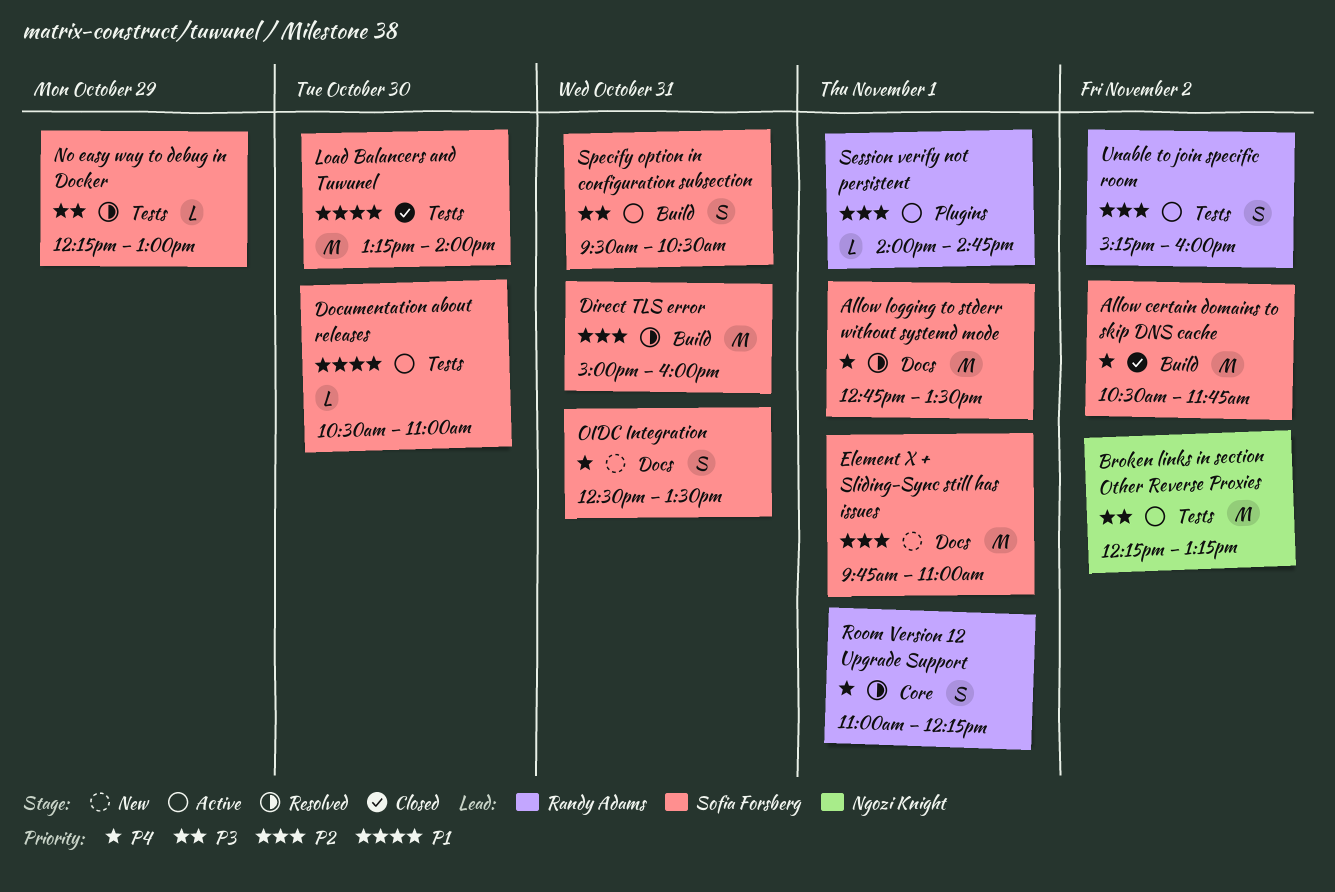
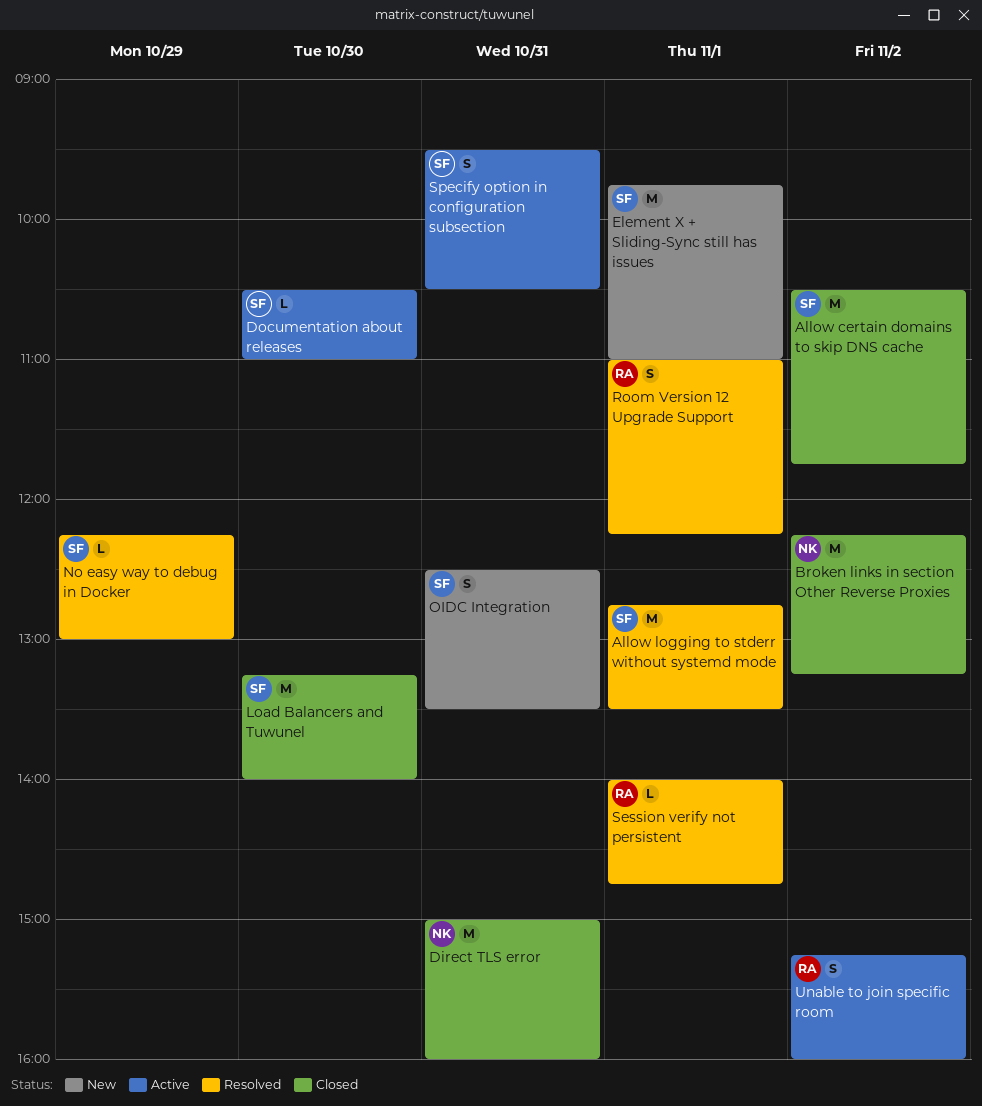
Broken links in section Other Reverse Proxies, status: Active -> Closed
Direct TLS error, status: Resolved -> Closed
Direct TLS error, owner: Sofia Forsberg -> Ngozi Knight
Session verify not persistent, status: Active -> Resolved

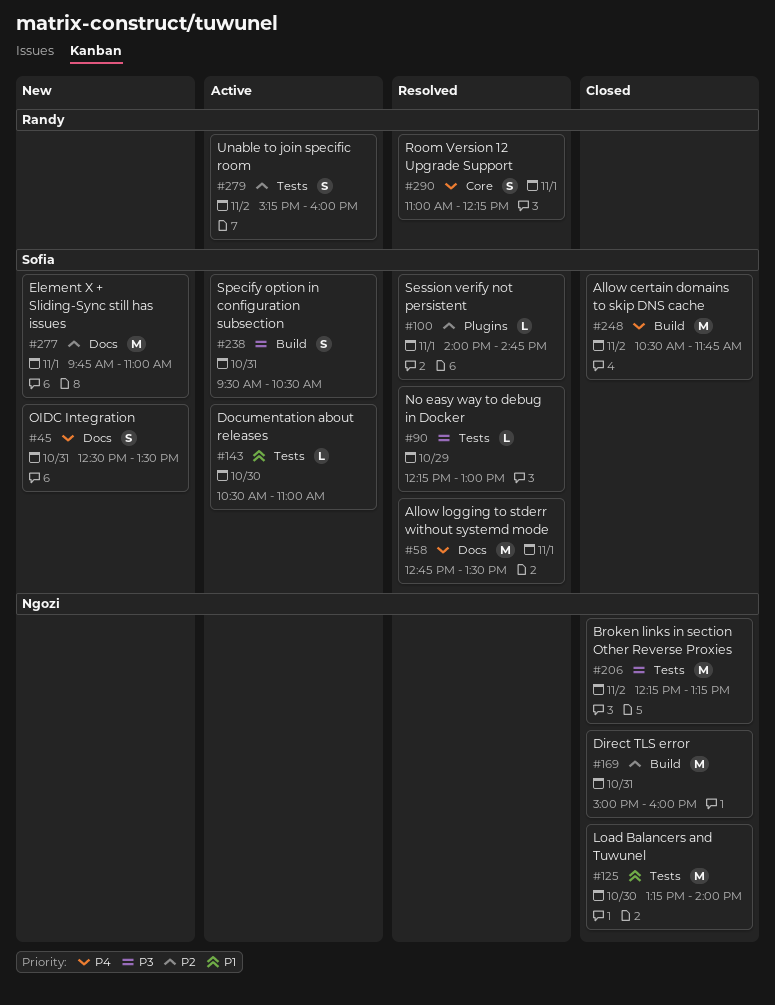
Load Balancers and Tuwunel, owner: Sofia -> Ngozi
Session verify not persistent, owner: Randy -> Sofia

